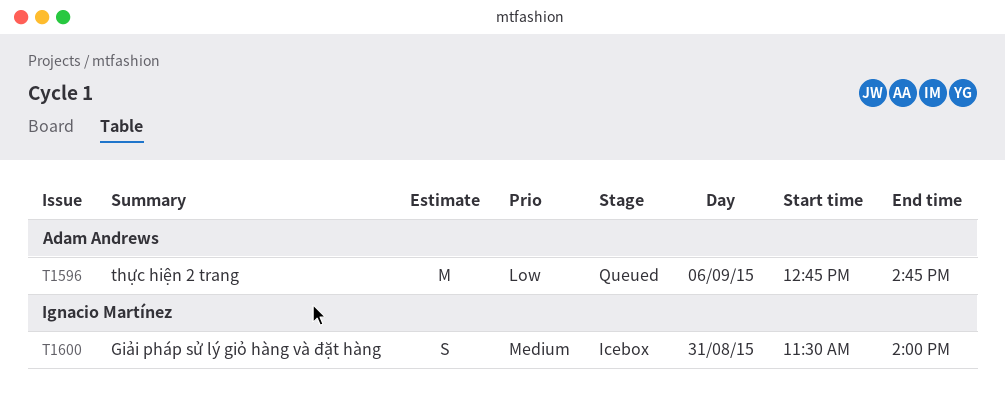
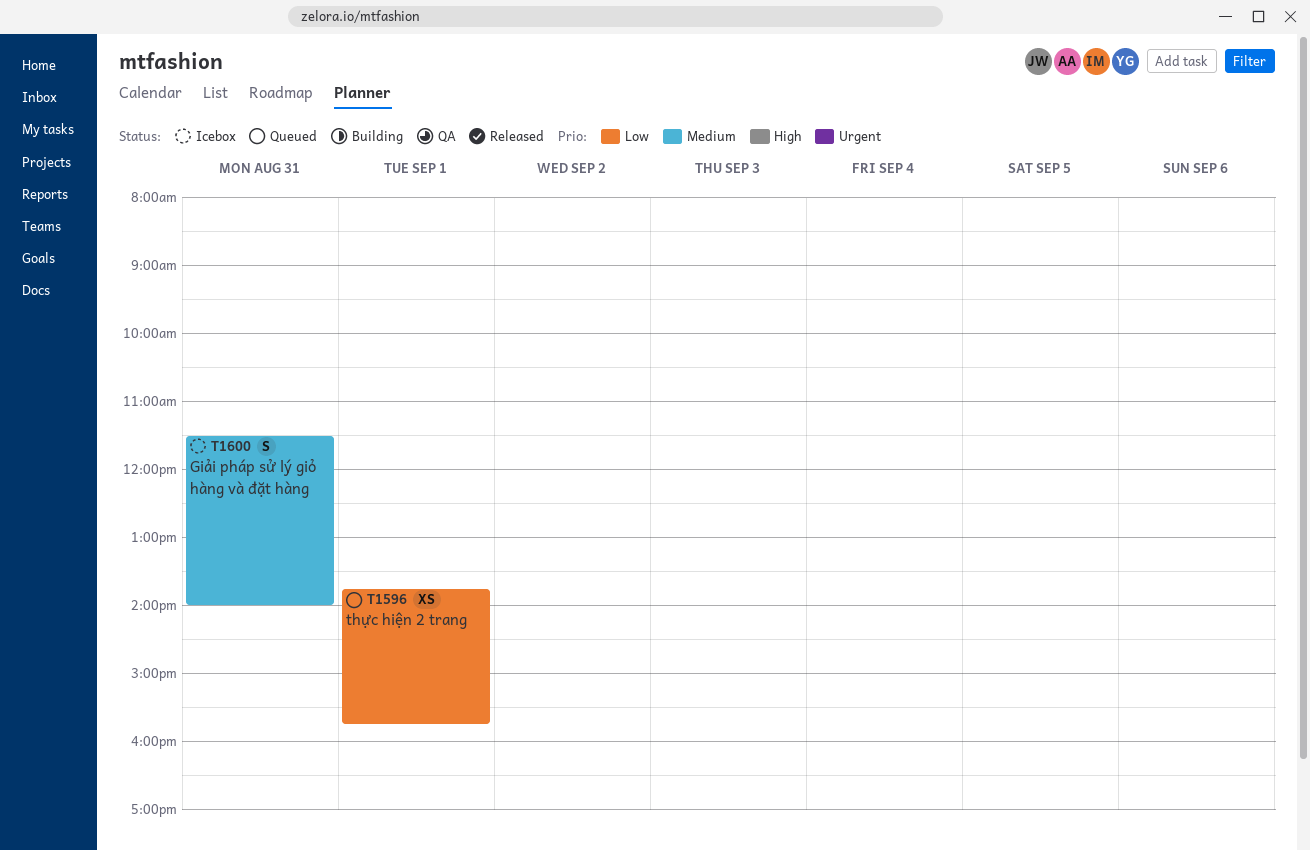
T1596, estimate: M -> XS
T1596, day: Sep 6 -> Sep 1
T1596, begins: 12:45 -> 13:45
T1596, ends: 14:45 -> 15:45

